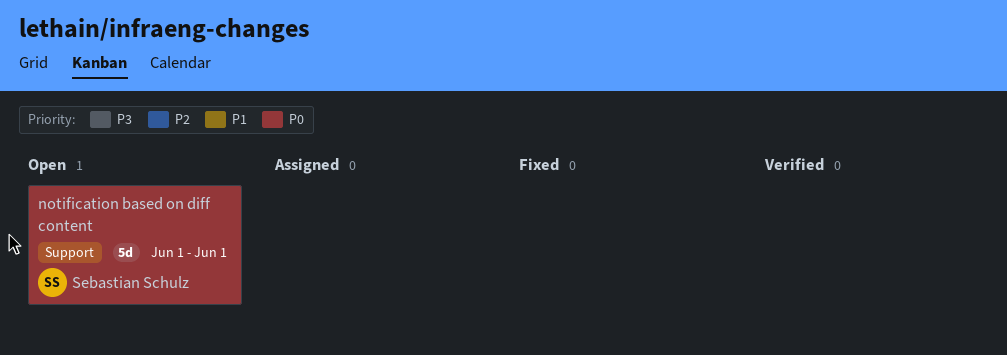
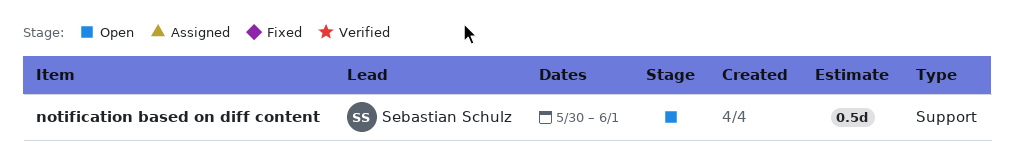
notification based on diff content, estimate: 5d -> 0.5d
notification based on diff content, start: Jun 1 -> May 30

